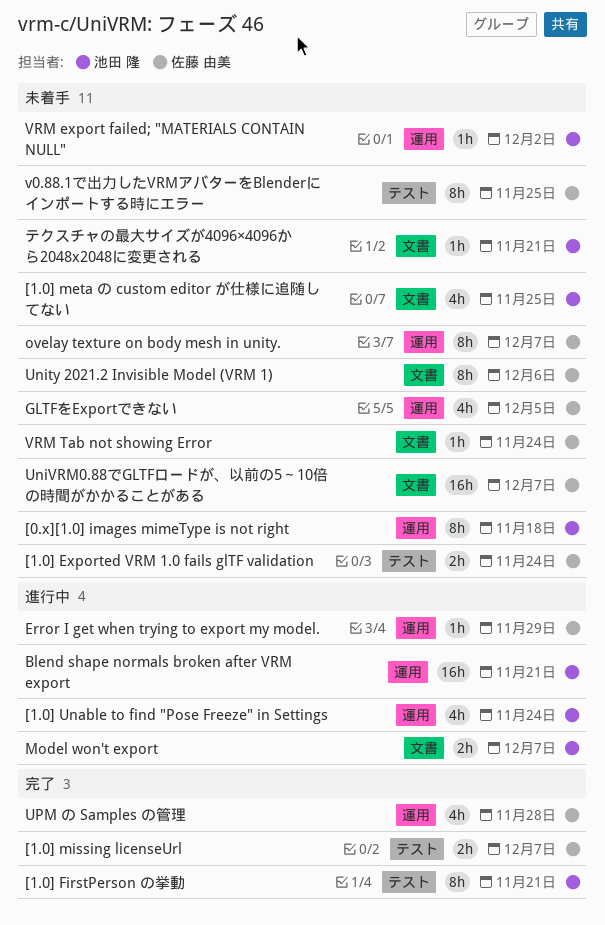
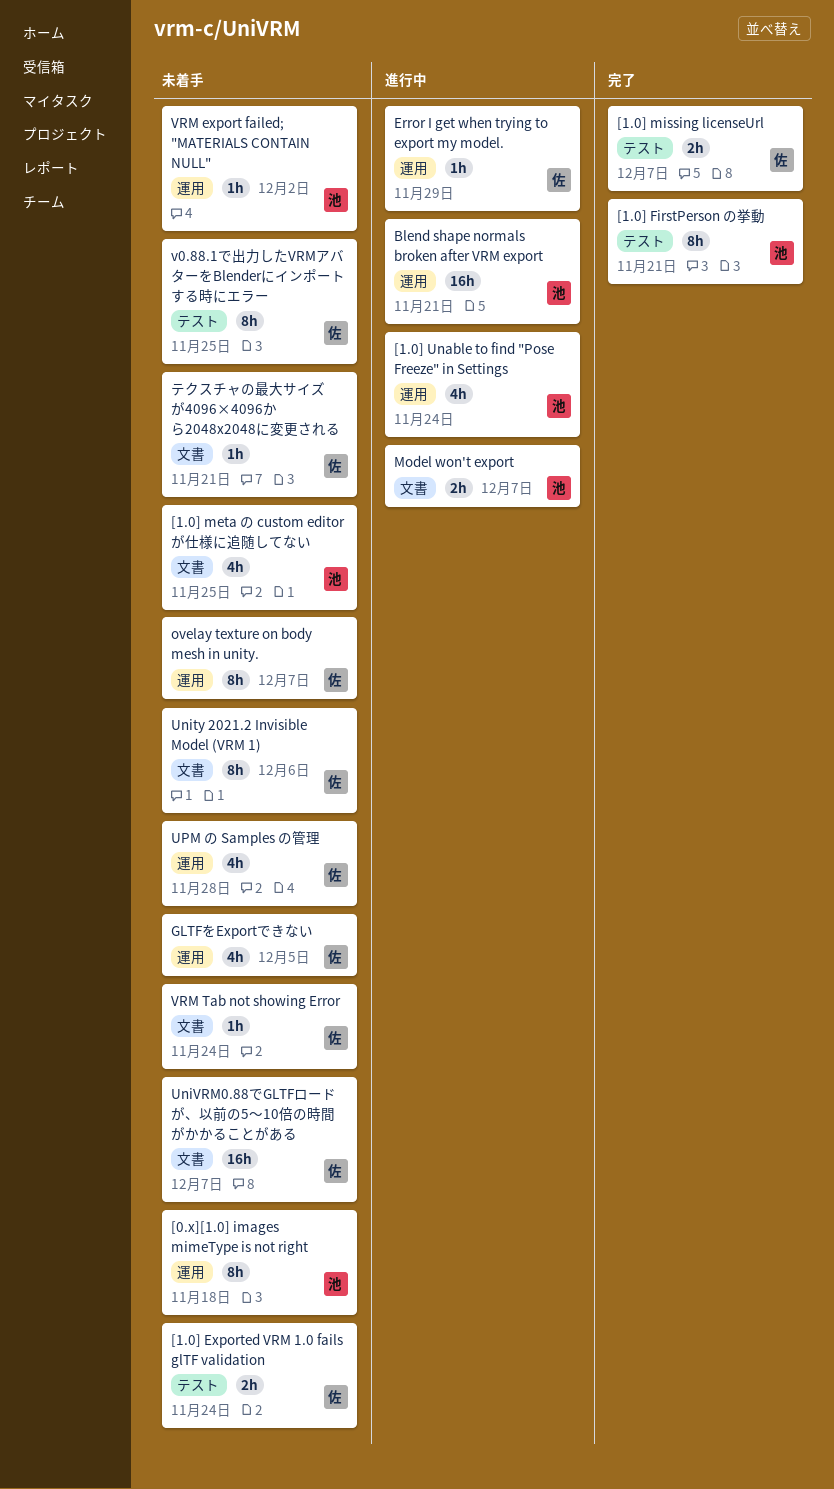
UPM の Samples の管理, status: 完了 -> 未着手
テクスチャの最大サイズが4096×4096から2048x2048に変更される, owner: 池田 隆 -> 佐藤 由美

